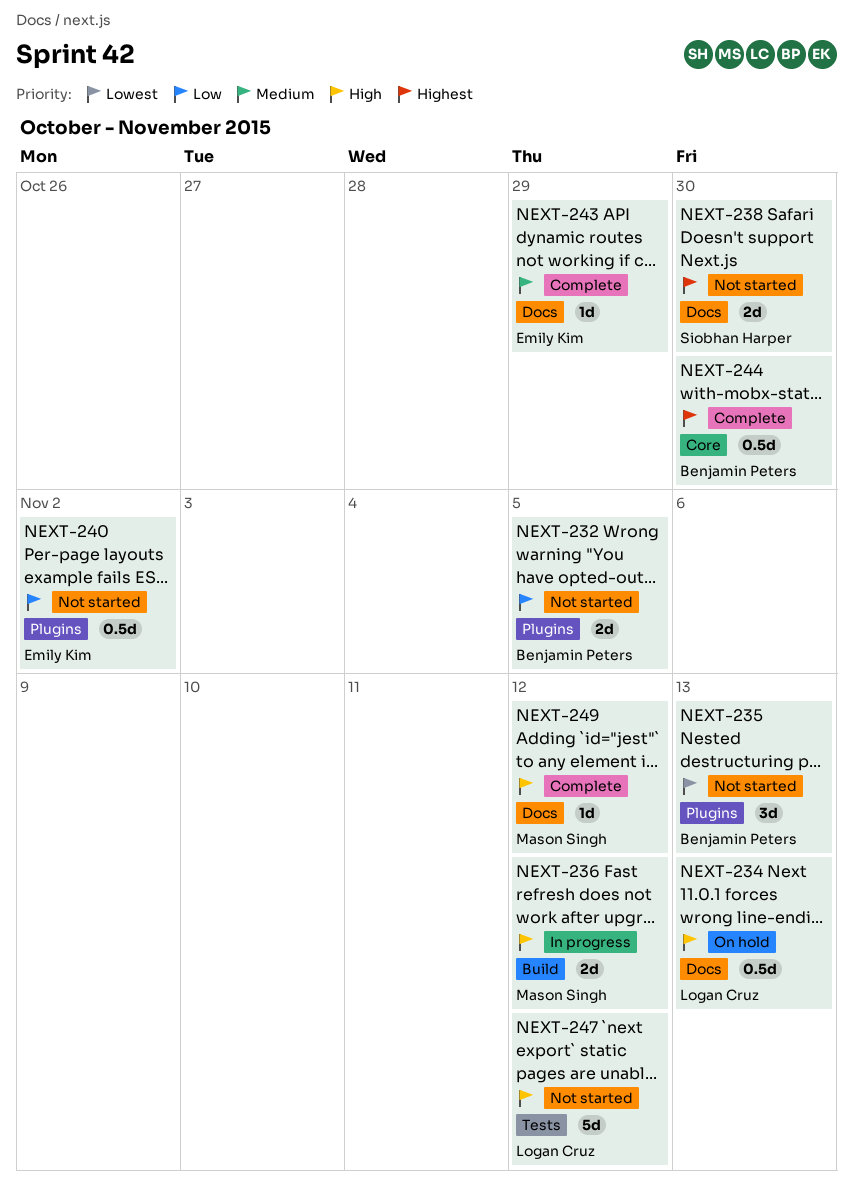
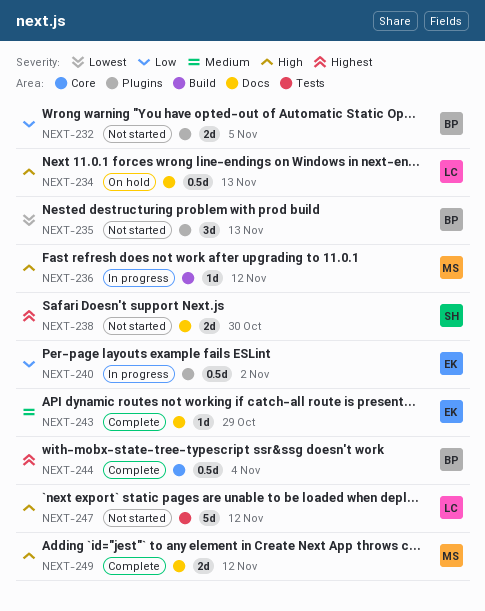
NEXT-236, estimate: 2d -> 1d
NEXT-240, status: Not started -> In progress
NEXT-244, due: Oct 30 -> Nov 4
NEXT-249, estimate: 1d -> 2d

